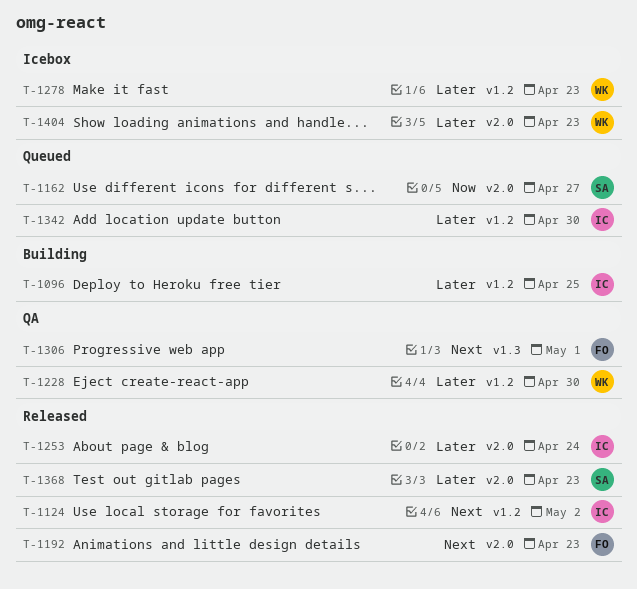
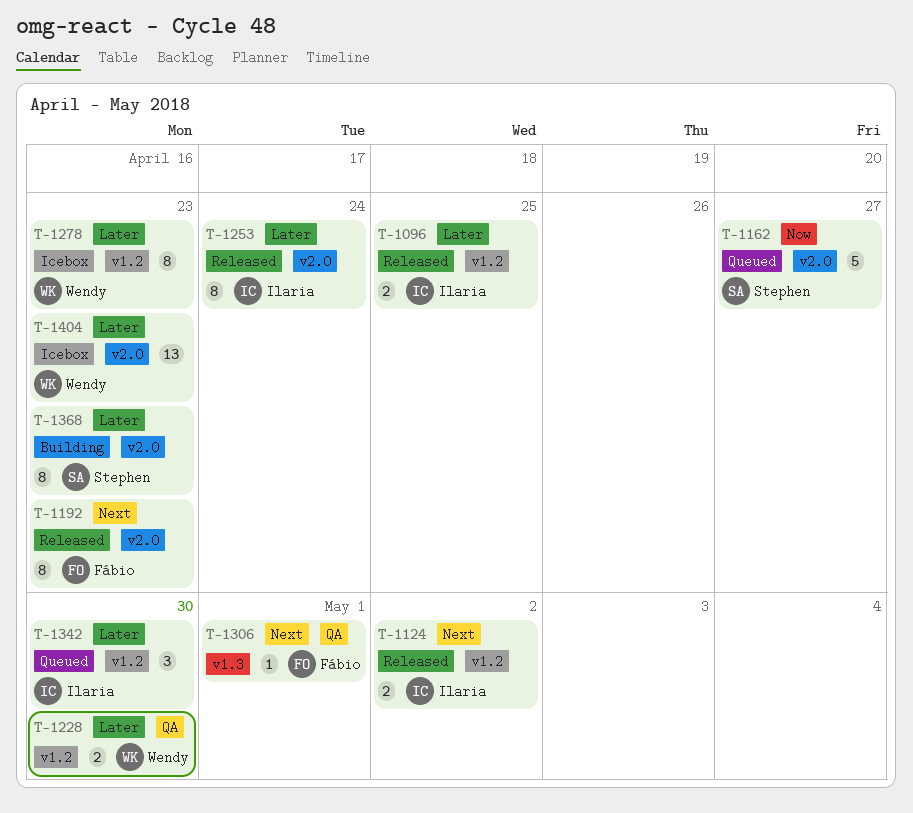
T-1096, status: Building -> Released
T-1368, status: Released -> Building

